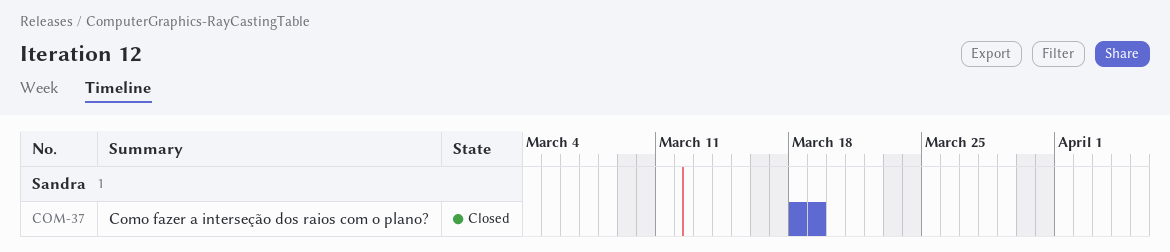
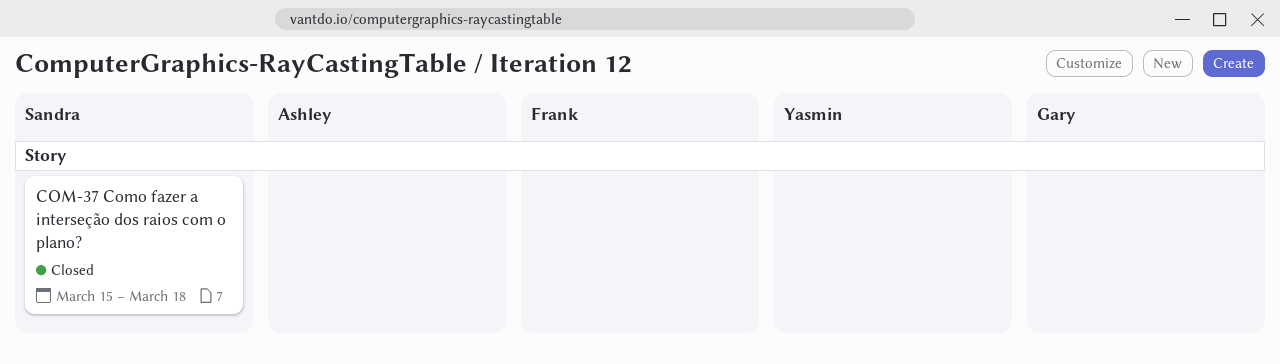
COM-37, start: Mar 18 -> Mar 15
COM-37, due: Mar 19 -> Mar 18

